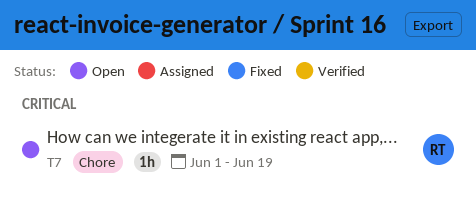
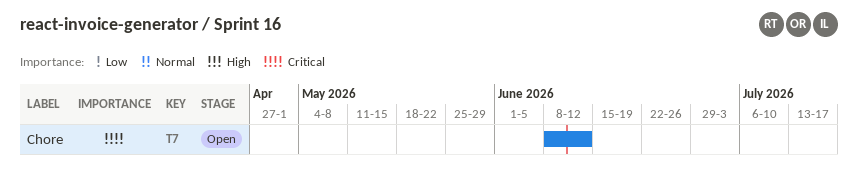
T7, start: Jun 1 -> Jun 8
T7, due: Jun 19 -> Jun 12

